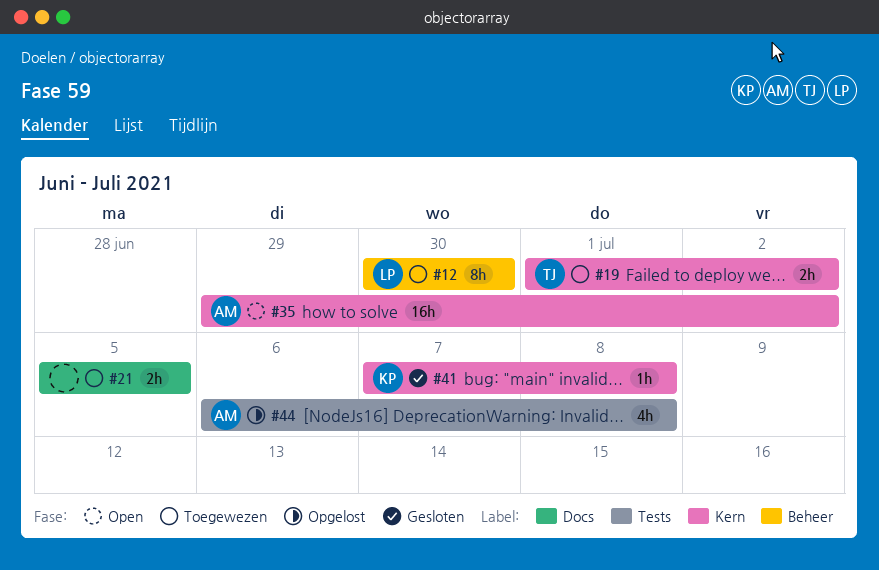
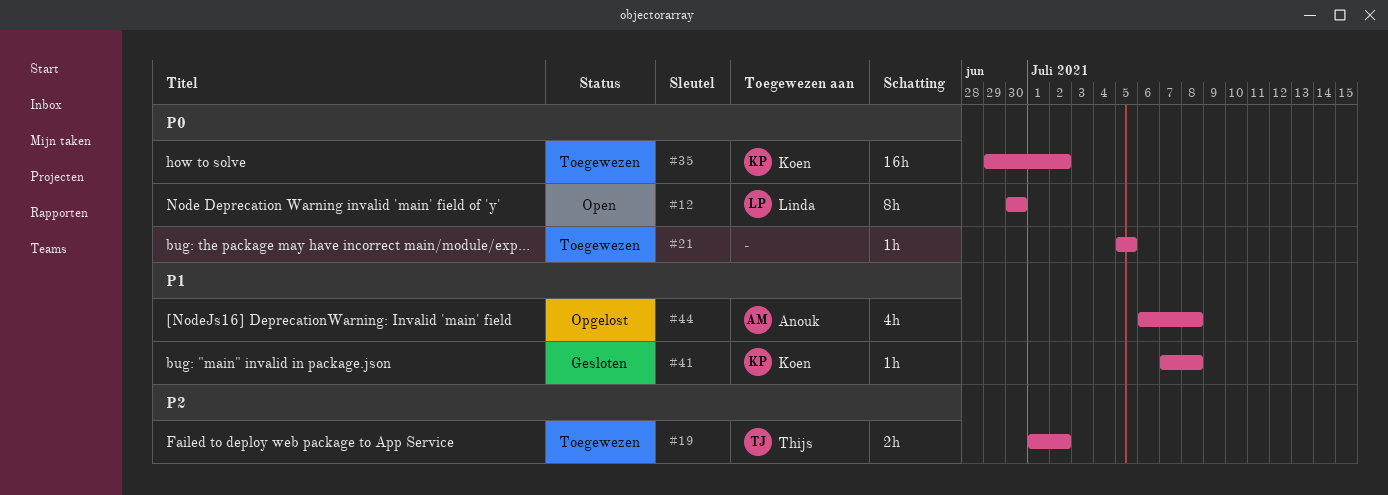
#12, status: Toegewezen -> Open
#21, estimate: 2h -> 1h
#35, status: Open -> Toegewezen
#35, owner: Anouk -> Koen

